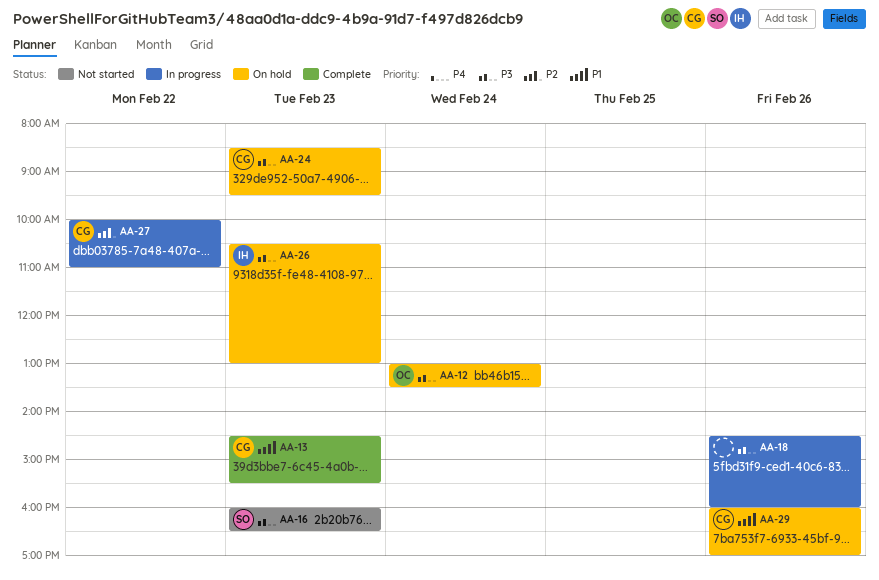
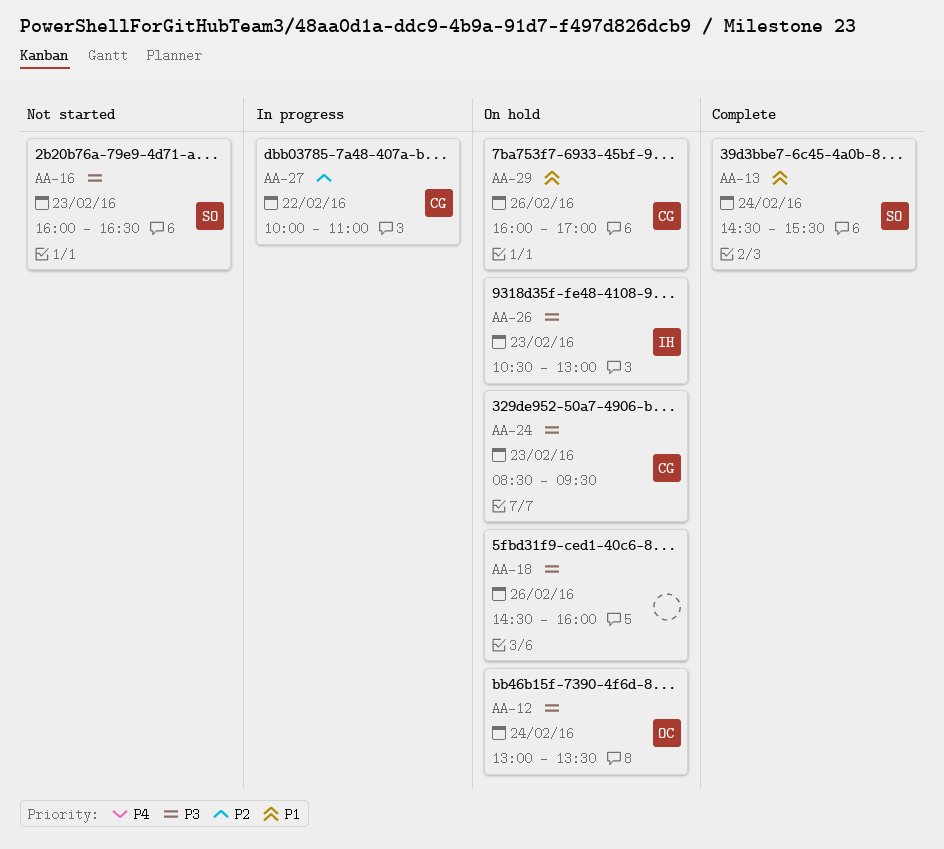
AA-13, owner: CG -> SO
AA-13, day: Feb 23 -> Feb 24
AA-18, status: In progress -> On hold

